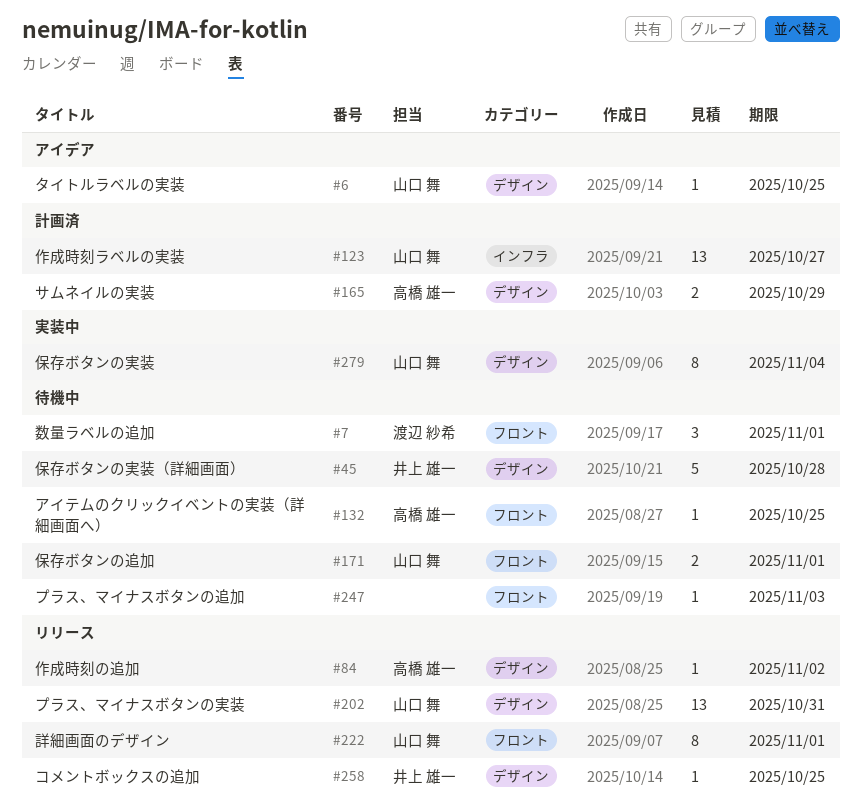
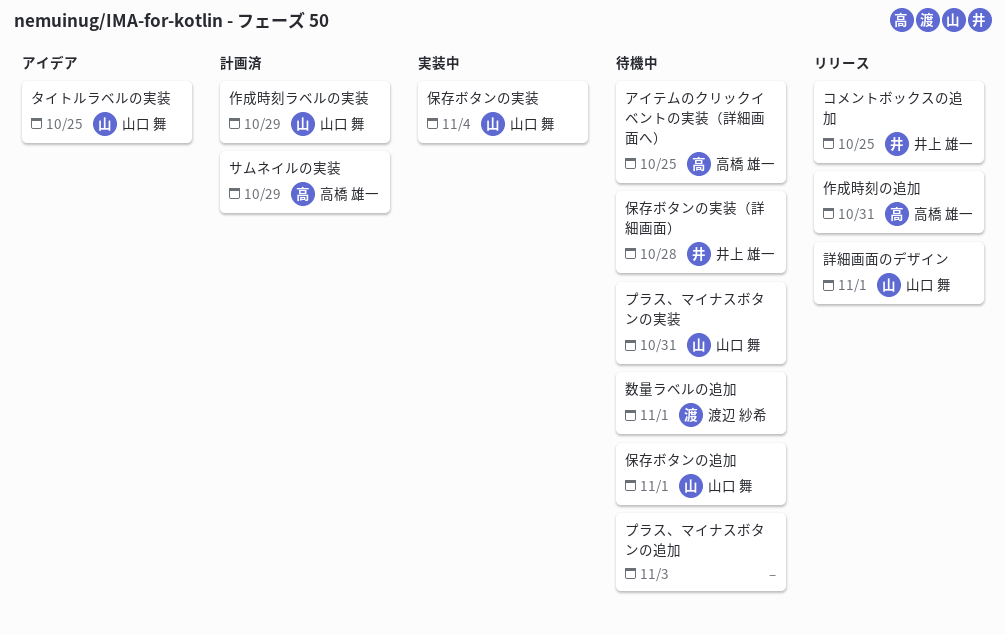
プラス、マイナスボタンの実装, status: リリース -> 待機中
作成時刻の追加, due: Nov 2 -> Oct 31
作成時刻ラベルの実装, due: Oct 27 -> Oct 29

